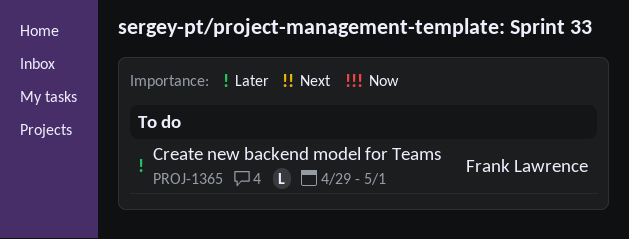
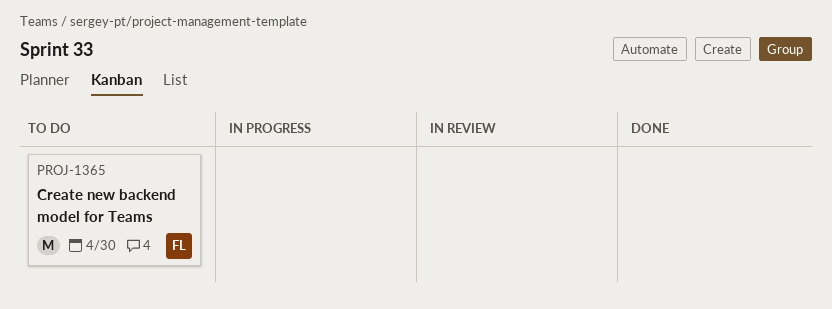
PROJ-1365, estimate: L -> M
PROJ-1365, due: May 1 -> Apr 30

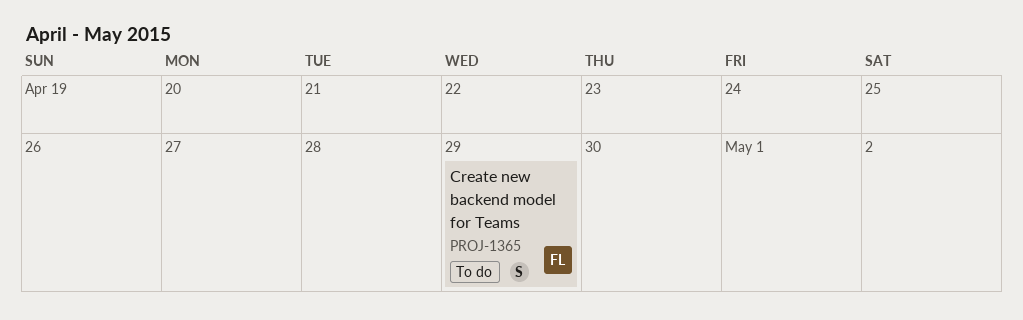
PROJ-1365, estimate: M -> S
PROJ-1365, due: Apr 30 -> Apr 29

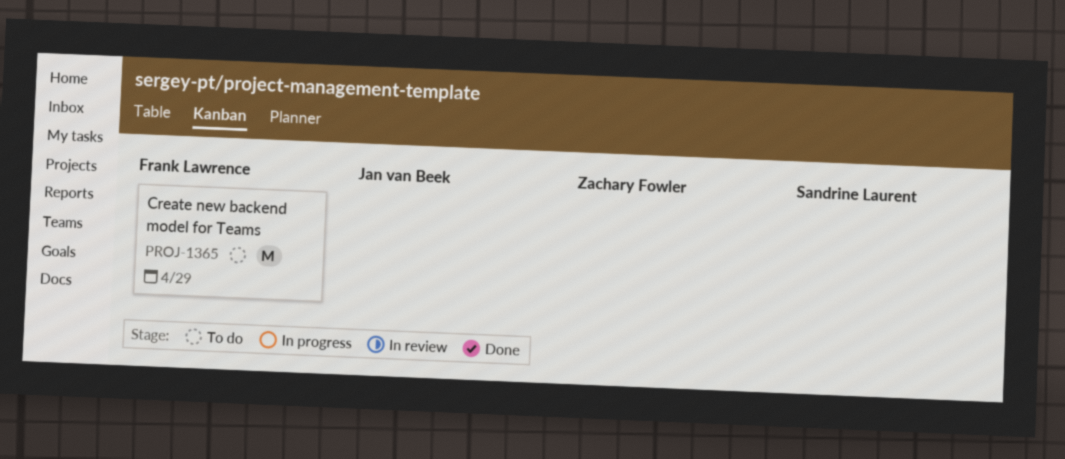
PROJ-1365, estimate: S -> M

